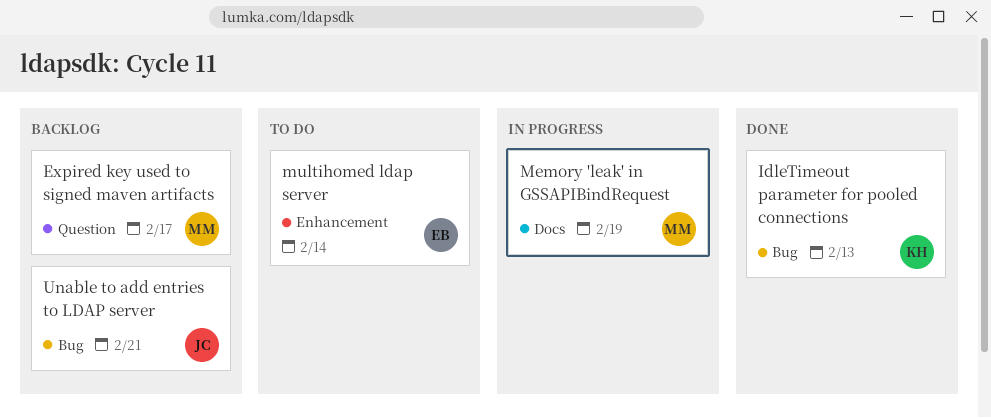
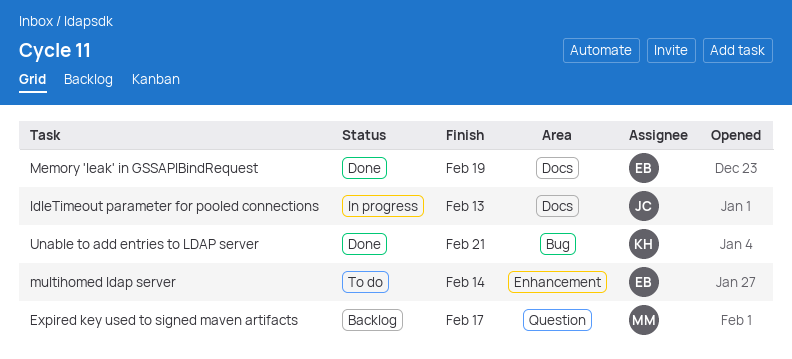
IdleTimeout parameter for pooled connections, status: Done -> In progress
IdleTimeout parameter for pooled connections, owner: KH -> JC
IdleTimeout parameter for pooled connections, label: Bug -> Docs
Memory 'leak' in GSSAPIBindRequest, status: In progress -> Done
Memory 'leak' in GSSAPIBindRequest, owner: MM -> EB
Unable to add entries to LDAP server, status: Backlog -> Done
Unable to add entries to LDAP server, owner: JC -> KH

